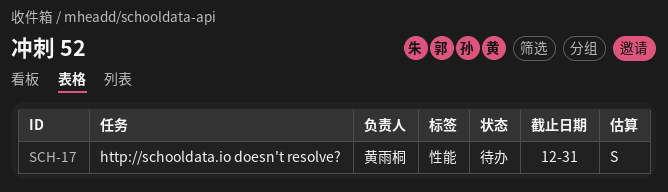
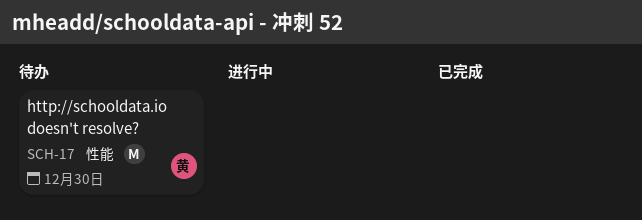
SCH-17, estimate: S -> M
SCH-17, due: Dec 31 -> Dec 30

